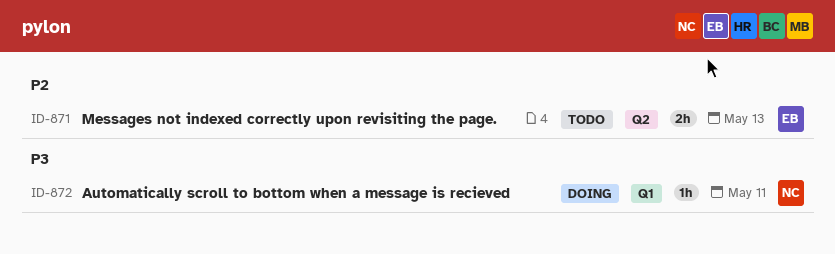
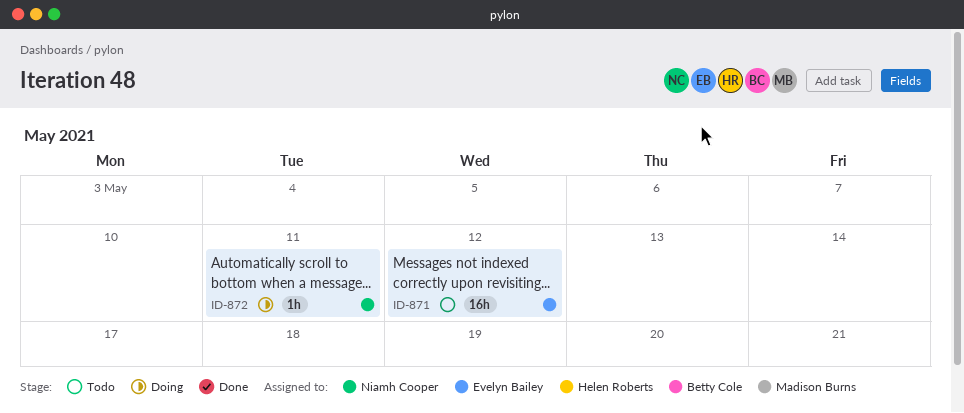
ID-871, estimate: 2h -> 16h
ID-871, due: May 13 -> May 12

